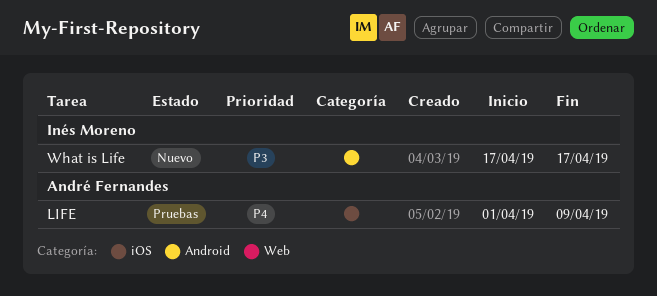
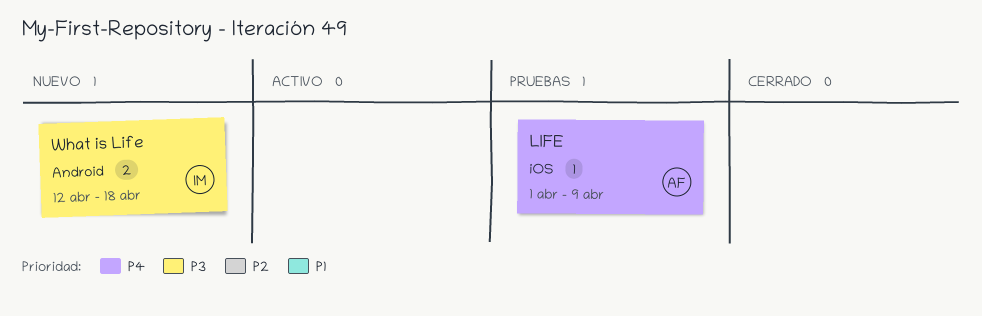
What is Life, start: Apr 17 -> Apr 12
What is Life, due: Apr 17 -> Apr 18

